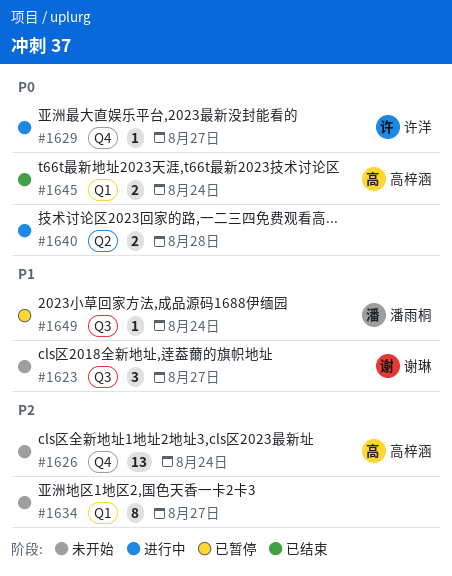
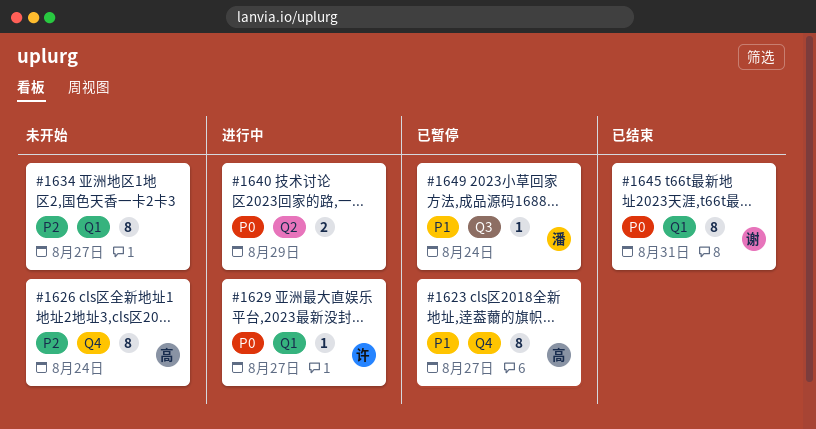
#1623, status: 未开始 -> 已暂停
#1623, owner: 谢琳 -> 高梓涵
#1623, label: Q3 -> Q4
#1623, estimate: 3 -> 8
#1626, estimate: 13 -> 8
#1629, label: Q4 -> Q1
#1640, due: Aug 28 -> Aug 29
#1645, owner: 高梓涵 -> 谢琳
#1645, estimate: 2 -> 8
#1645, due: Aug 24 -> Aug 31

